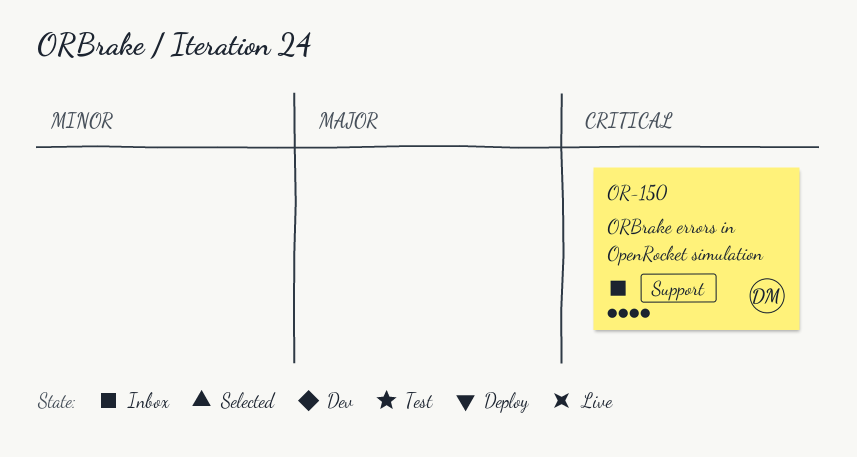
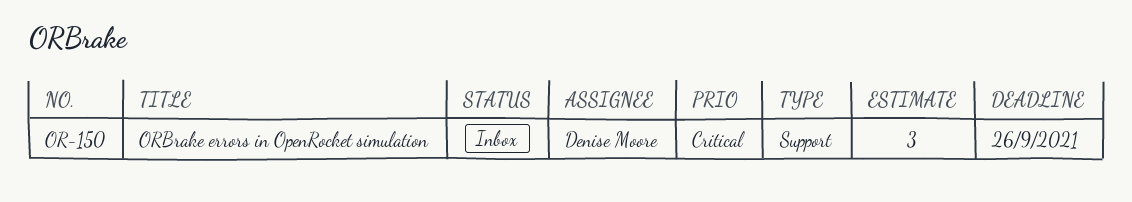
OR-150, estimate: 4 -> 3

